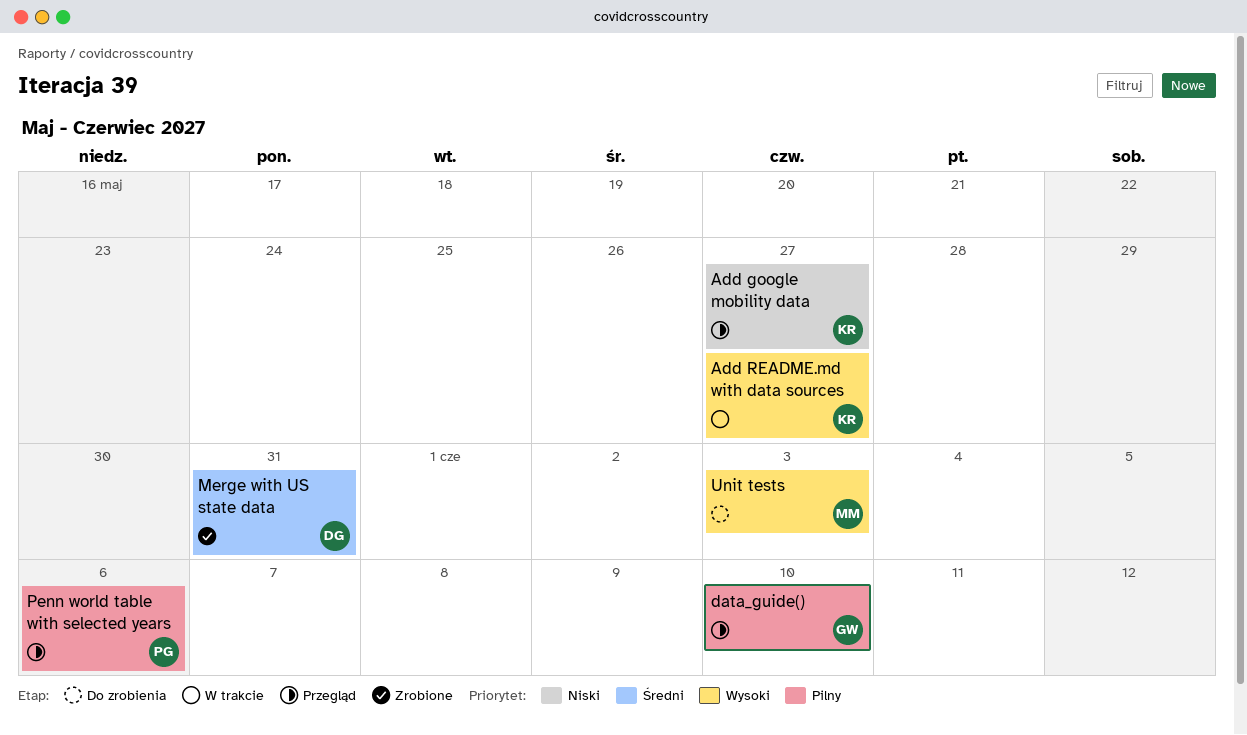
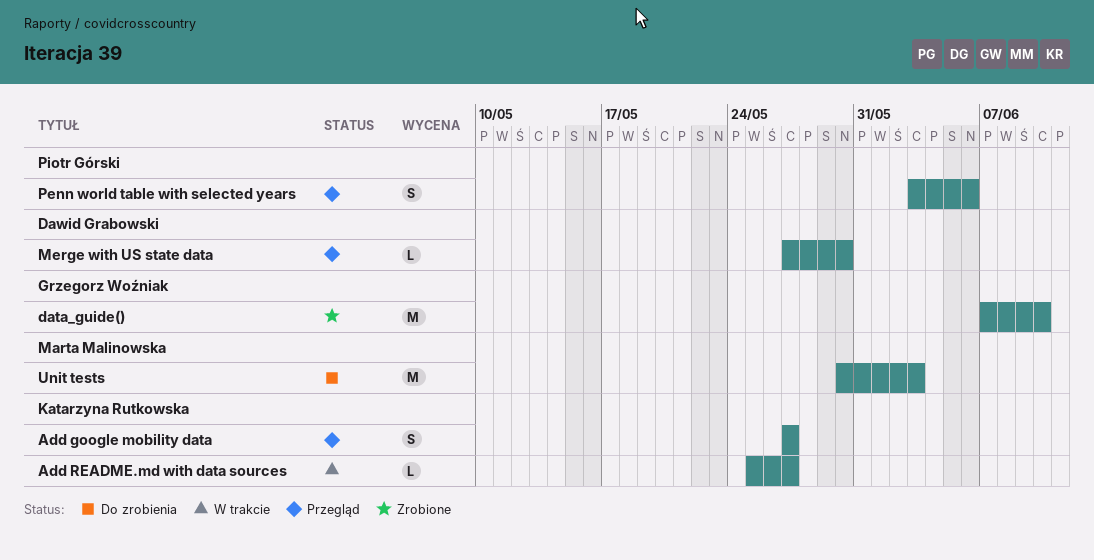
data_guide(), status: Przegląd -> Zrobione
Merge with US state data, status: Zrobione -> Przegląd
Merge with US state data, due: May 31 -> May 30

